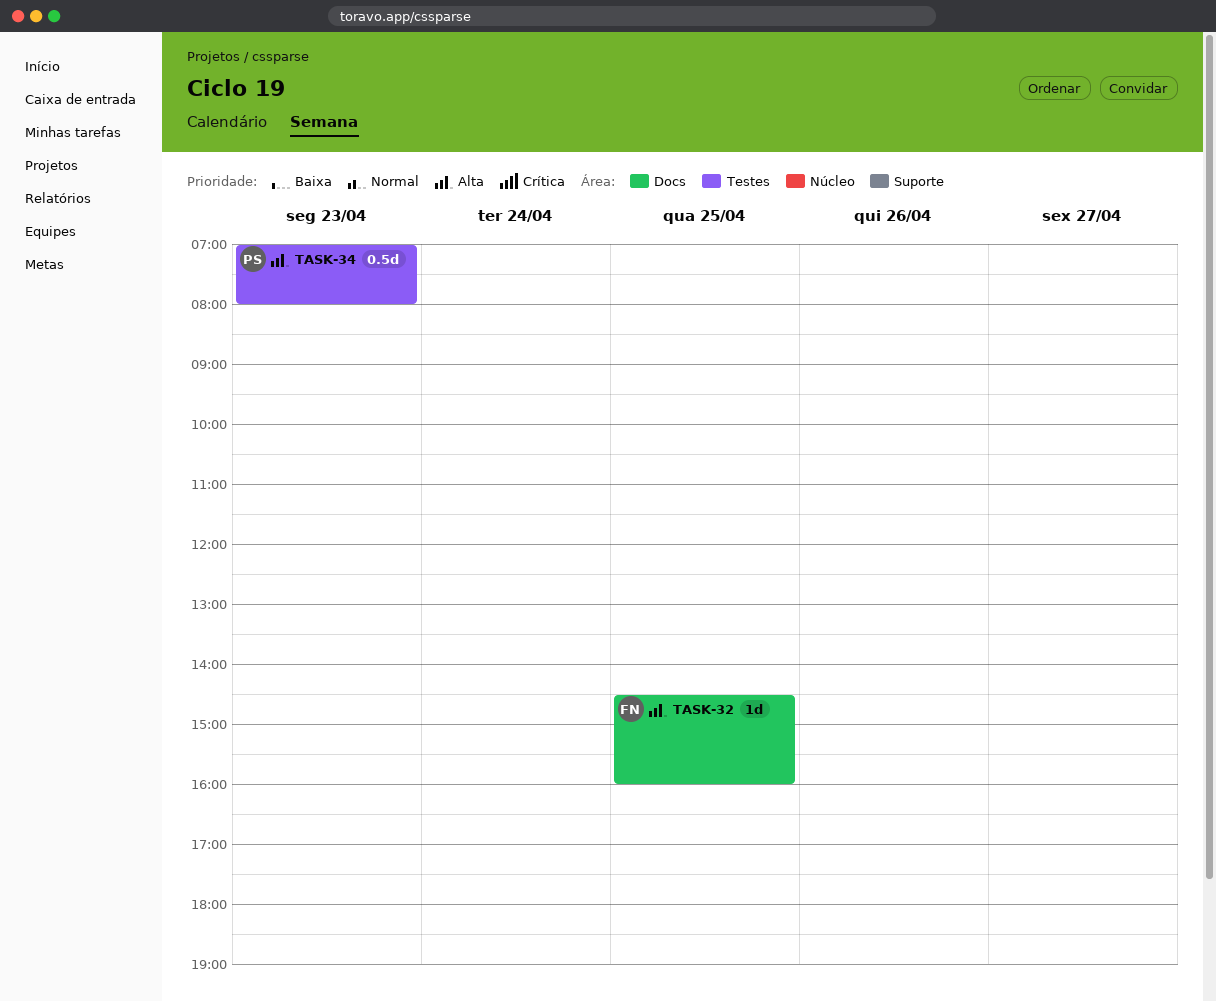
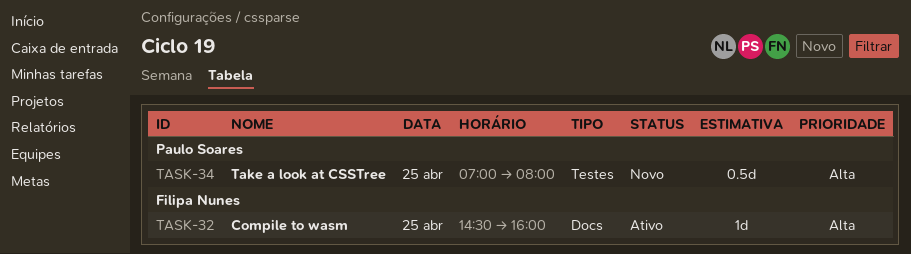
TASK-34, day: Apr 23 -> Apr 25

